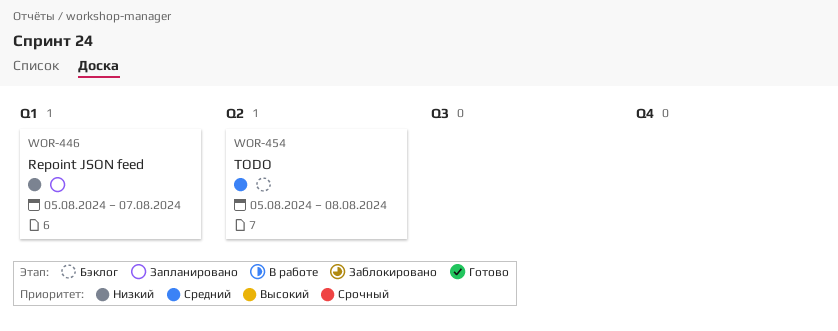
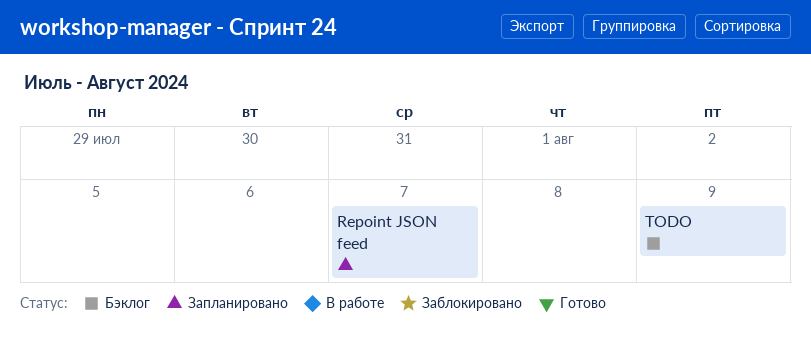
TODO, due: Aug 8 -> Aug 9

